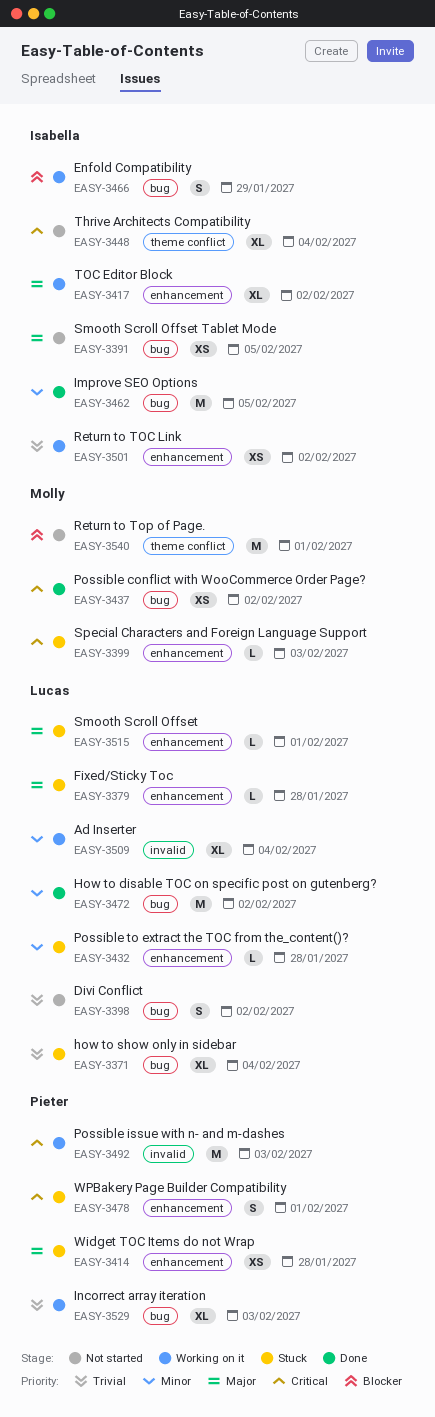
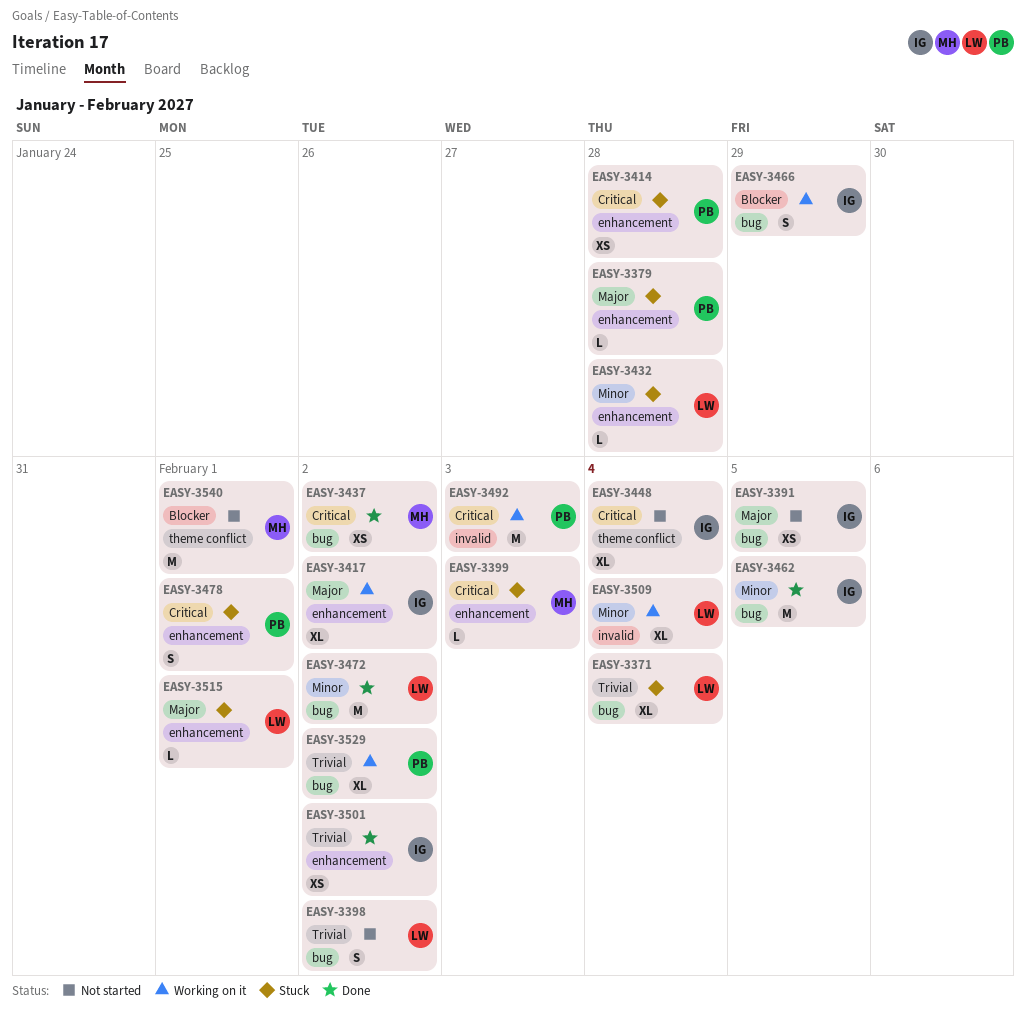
EASY-3379, owner: Lucas -> Pieter
EASY-3414, priority: Major -> Critical
EASY-3501, status: Working on it -> Done
EASY-3529, due: Feb 3 -> Feb 2

